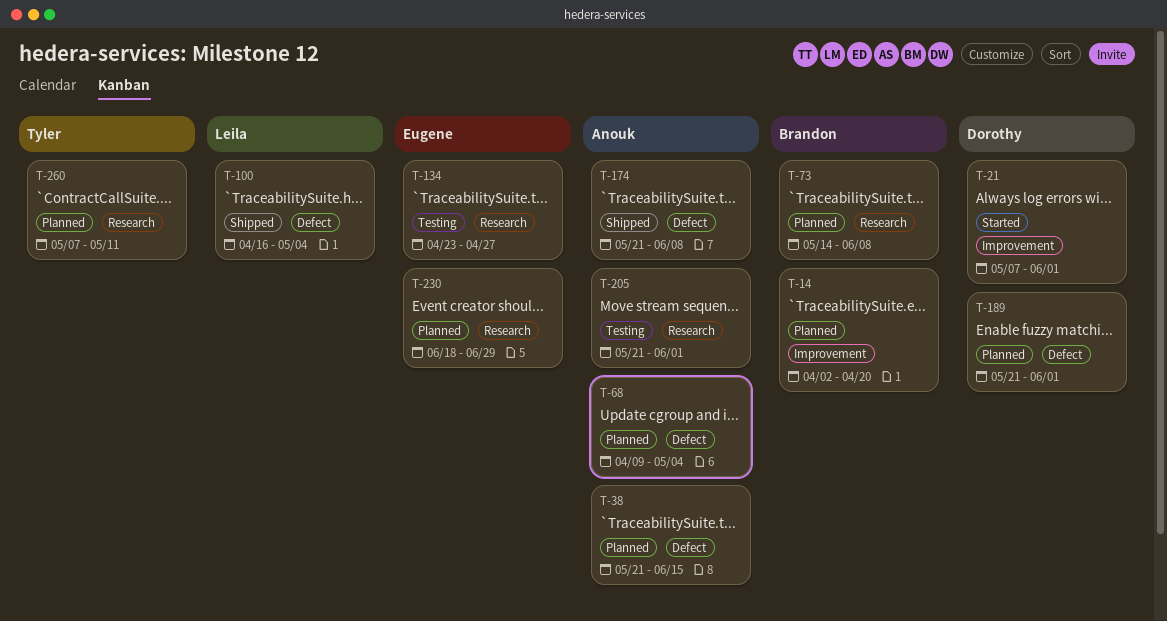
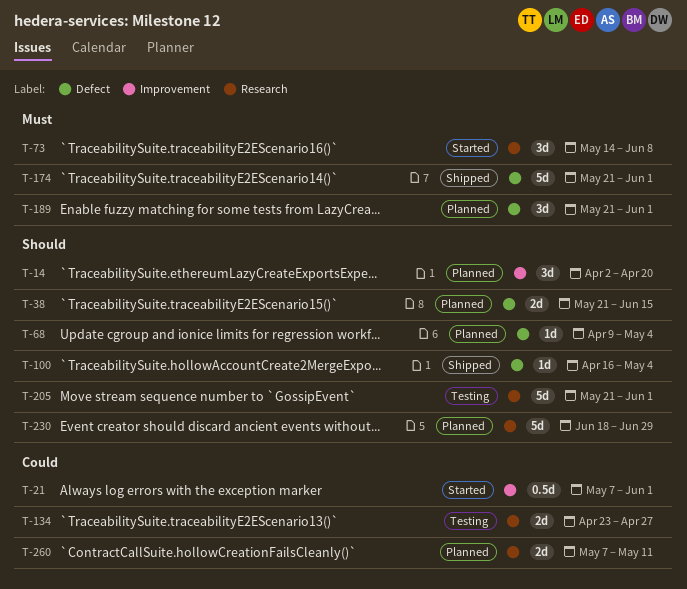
T-73, status: Planned -> Started
T-174, due: Jun 8 -> Jun 1

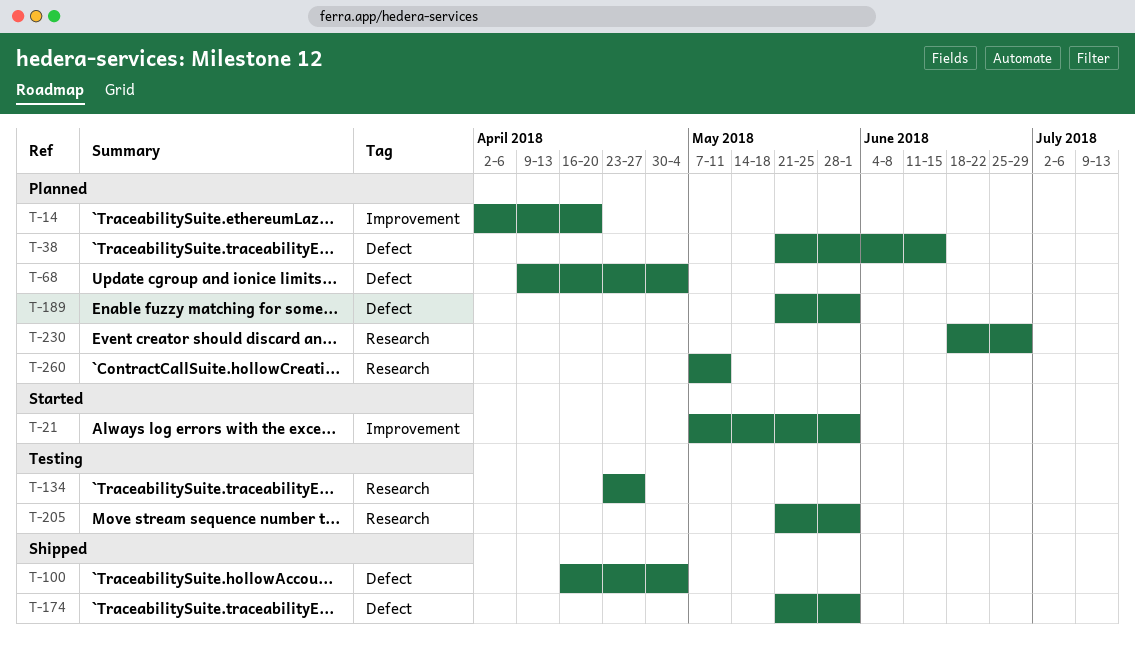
T-73: present -> none

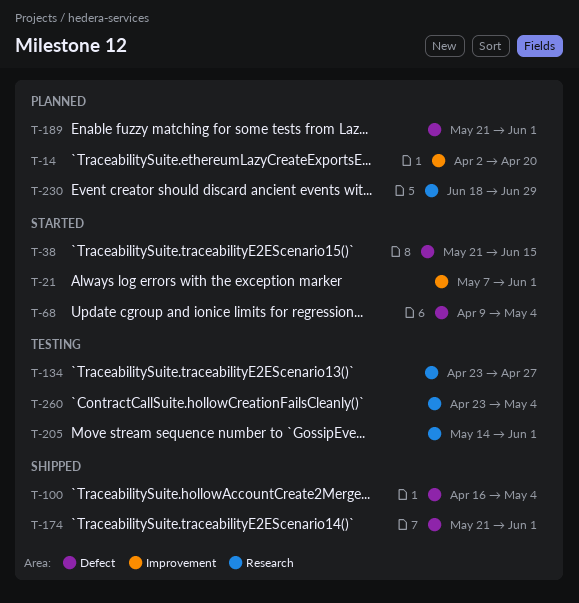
T-38, status: Planned -> Started
T-68, status: Planned -> Started
T-205, start: May 21 -> May 14
T-260, status: Planned -> Testing
T-260, start: May 7 -> Apr 23
T-260, due: May 11 -> May 4

